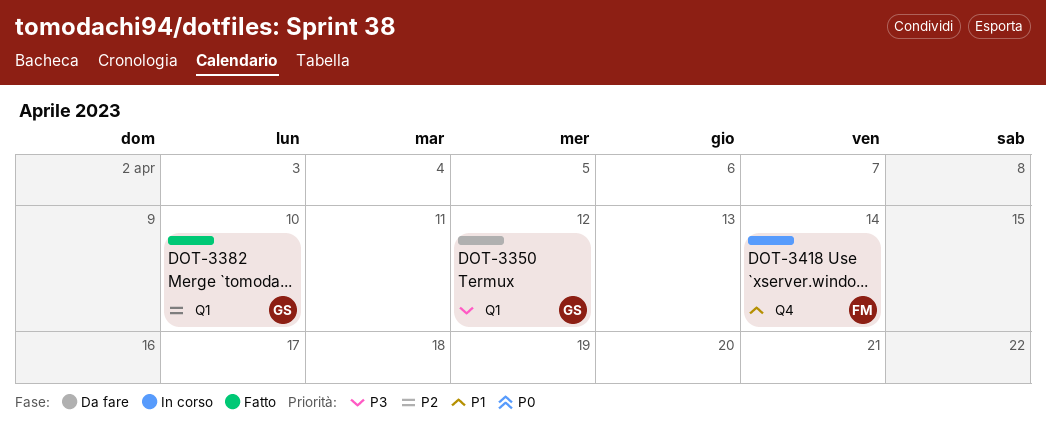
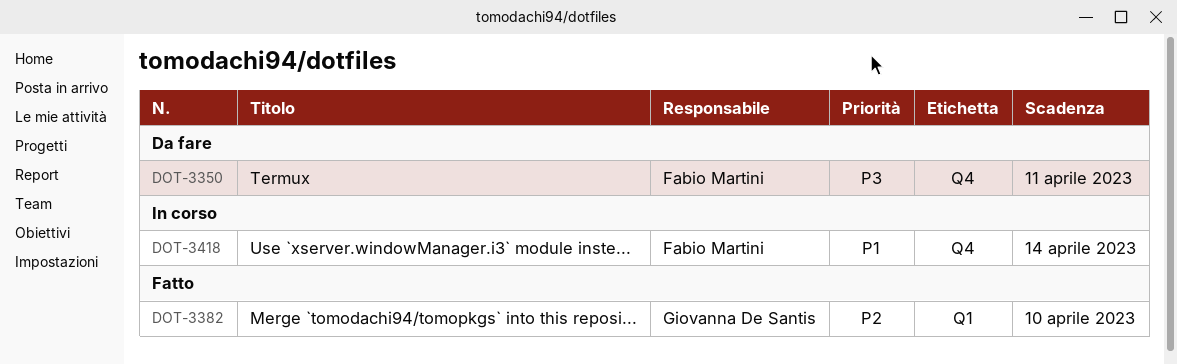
DOT-3350, owner: Giovanna De Santis -> Fabio Martini
DOT-3350, label: Q1 -> Q4
DOT-3350, due: Apr 12 -> Apr 11

